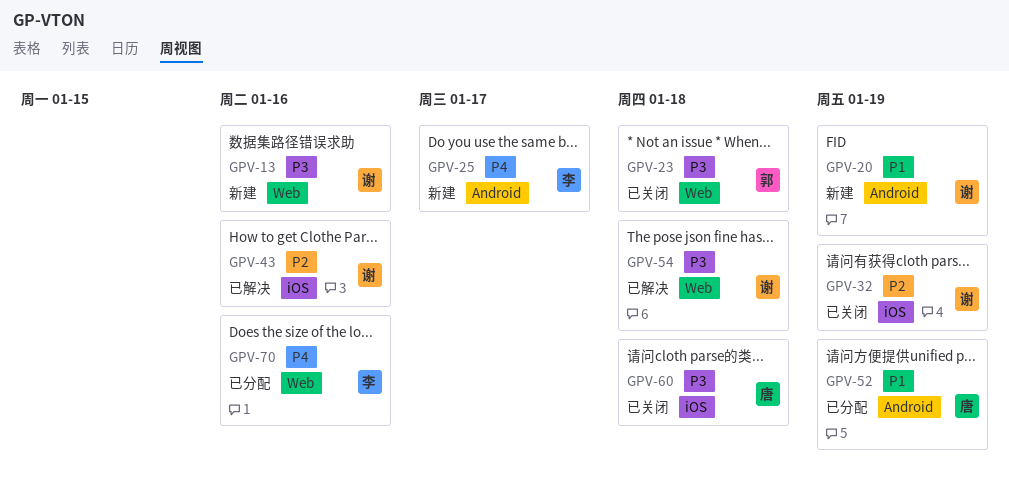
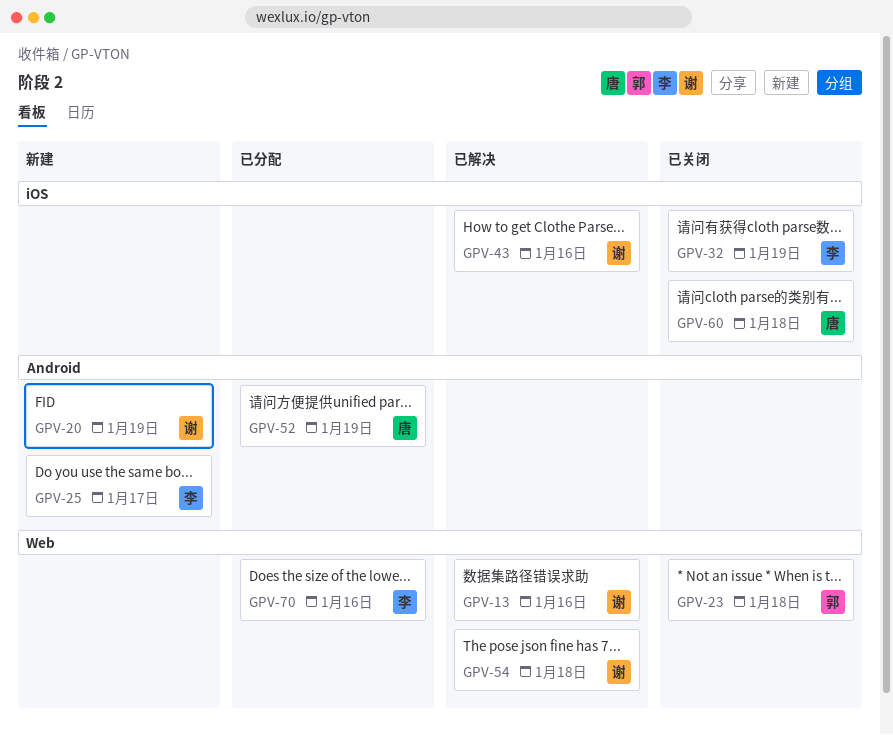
GPV-13, status: 新建 -> 已解决
GPV-32, owner: 谢 -> 李

